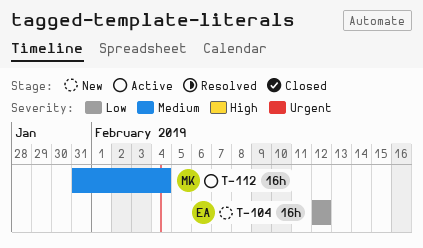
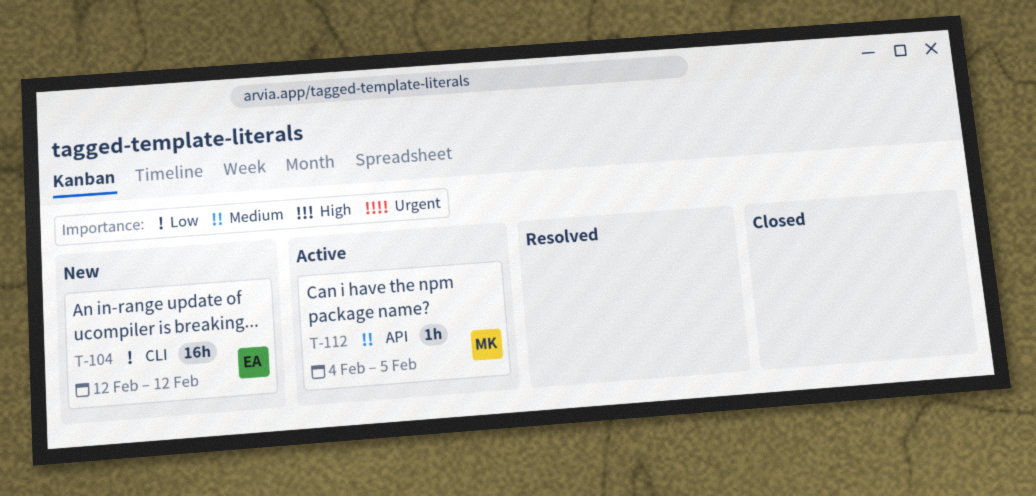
T-112, estimate: 16h -> 1h
T-112, start: Jan 31 -> Feb 4
T-112, due: Feb 4 -> Feb 5

